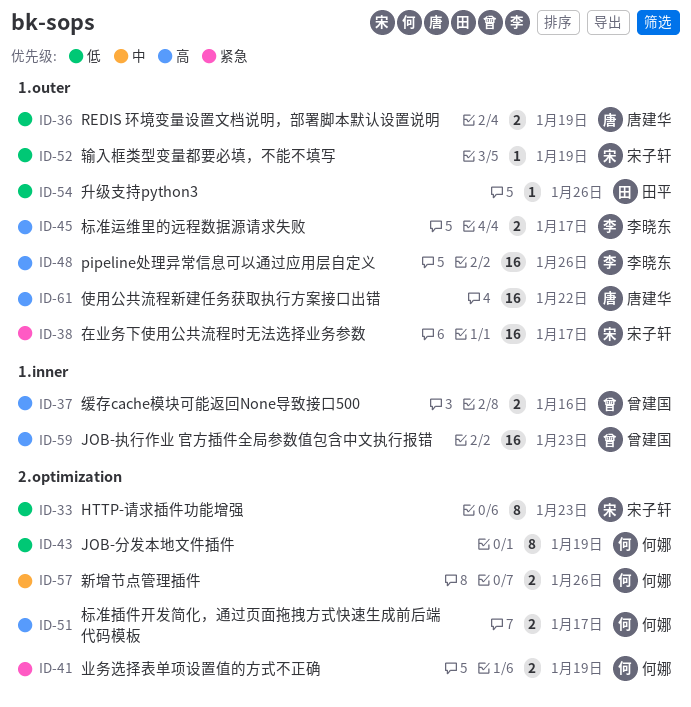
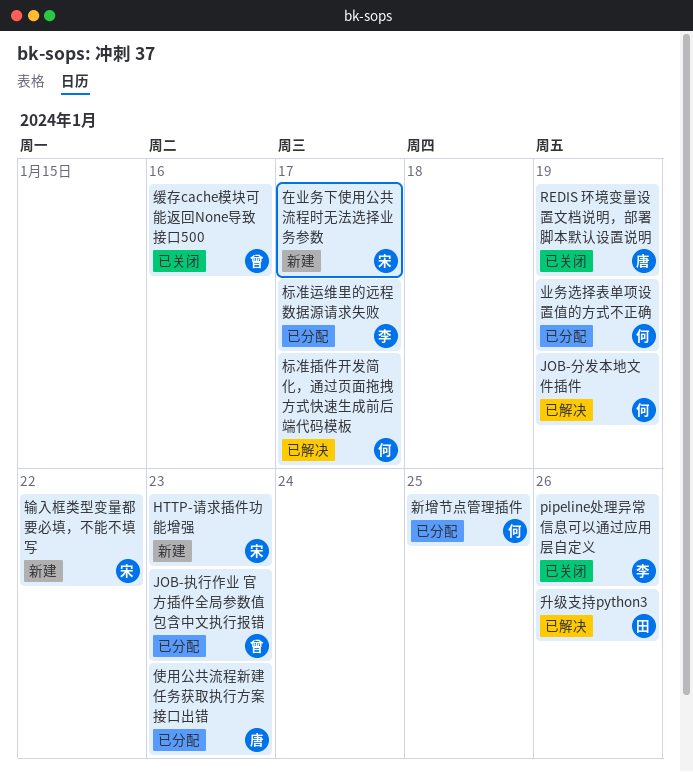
使用公共流程新建任务获取执行方案接口出错, due: Jan 22 -> Jan 23
新增节点管理插件, due: Jan 26 -> Jan 25
输入框类型变量都要必填，不能不填写, due: Jan 19 -> Jan 22

